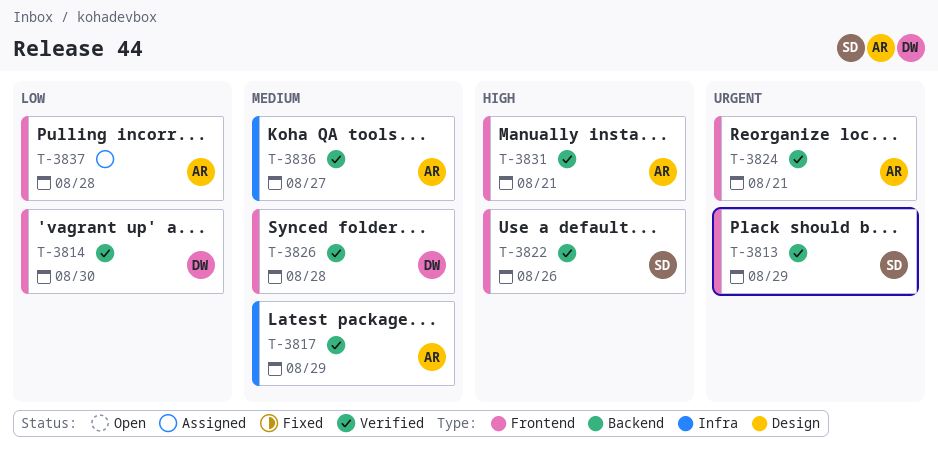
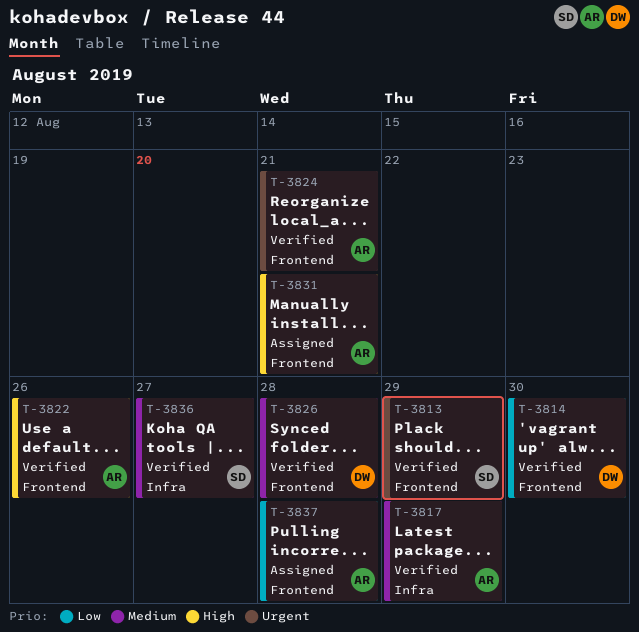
T-3822, owner: SD -> AR
T-3831, status: Verified -> Assigned
T-3836, owner: AR -> SD

